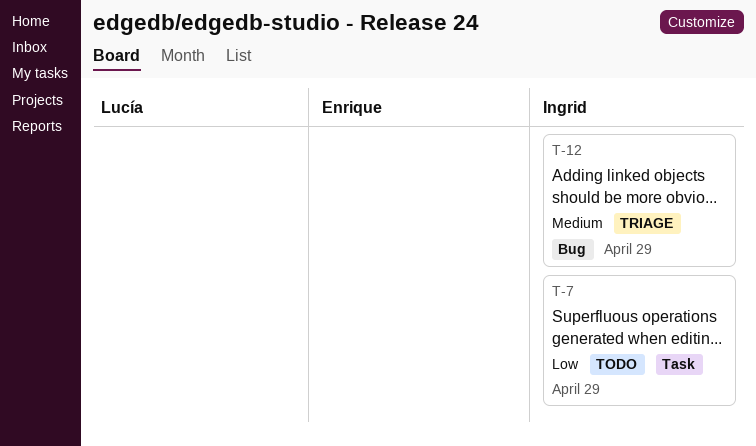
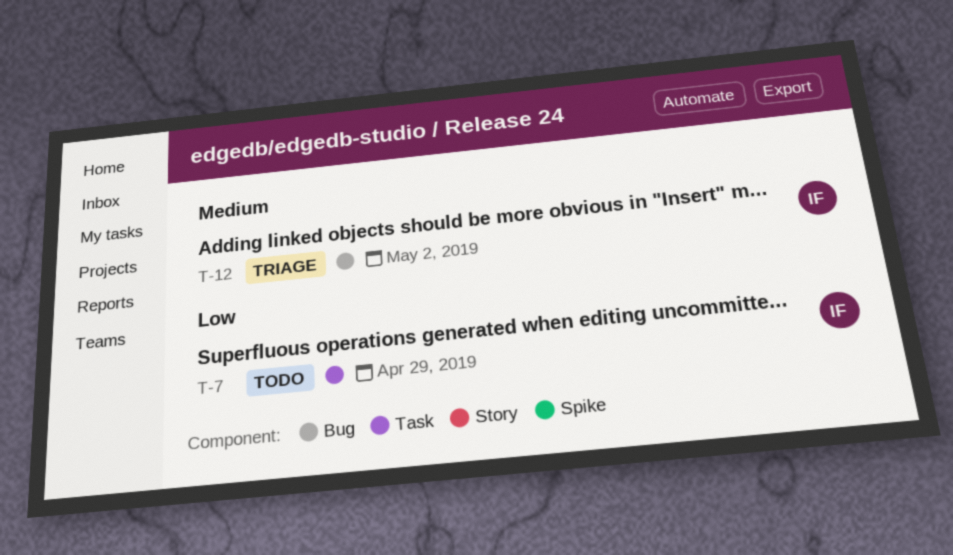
T-12, due: Apr 29 -> May 2

